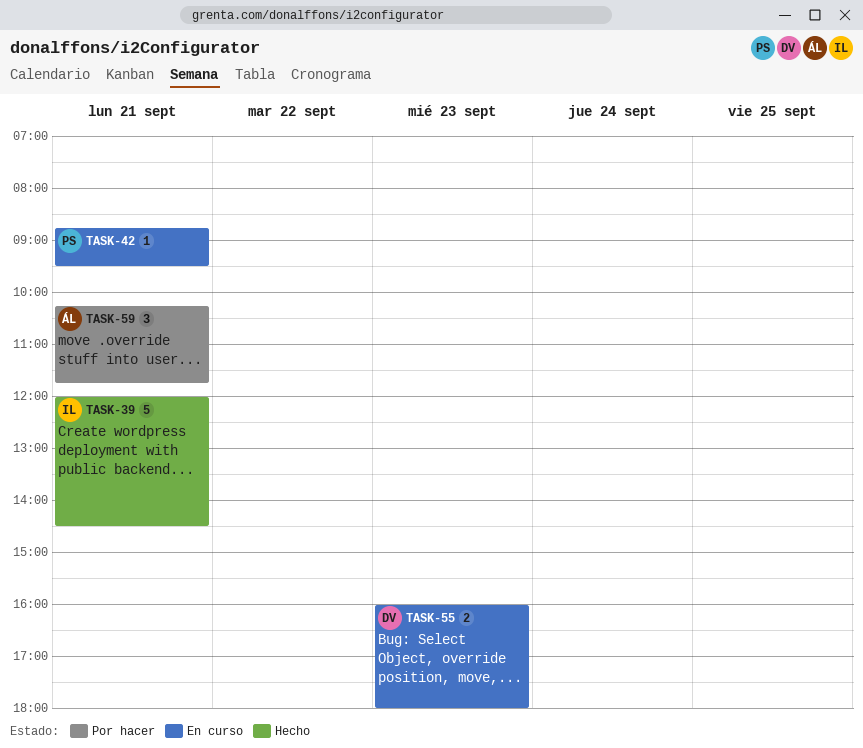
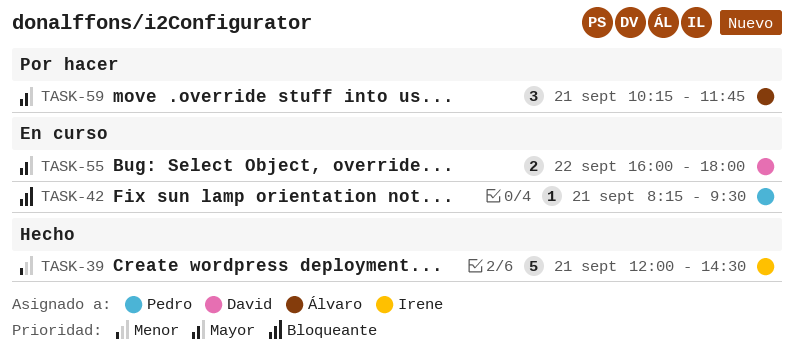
TASK-42, begins: 08:45 -> 08:15
TASK-55, day: Sep 23 -> Sep 22

